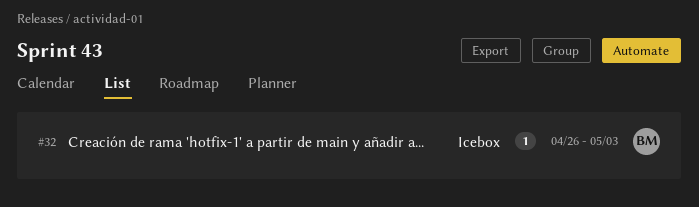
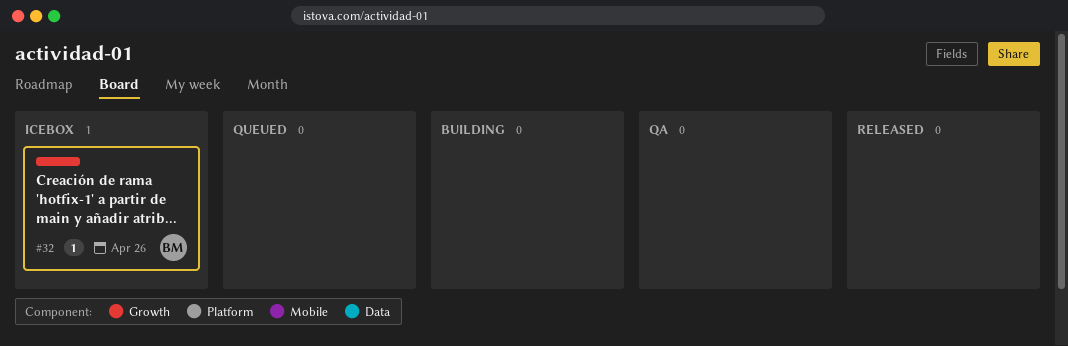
#32, due: May 3 -> Apr 26

